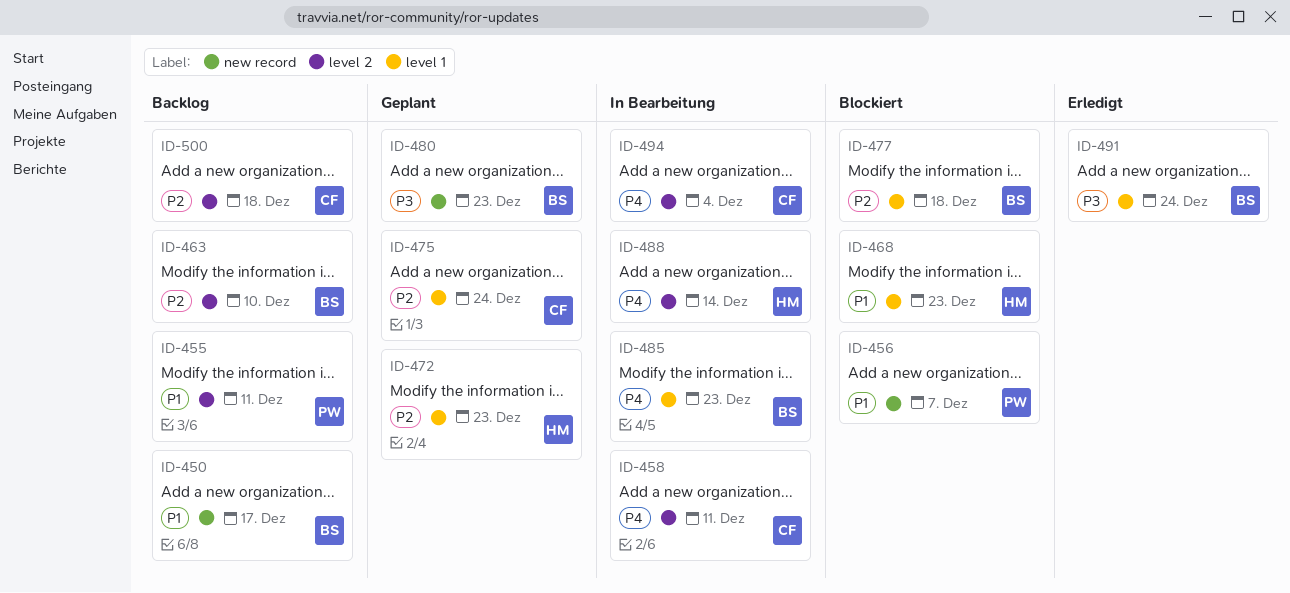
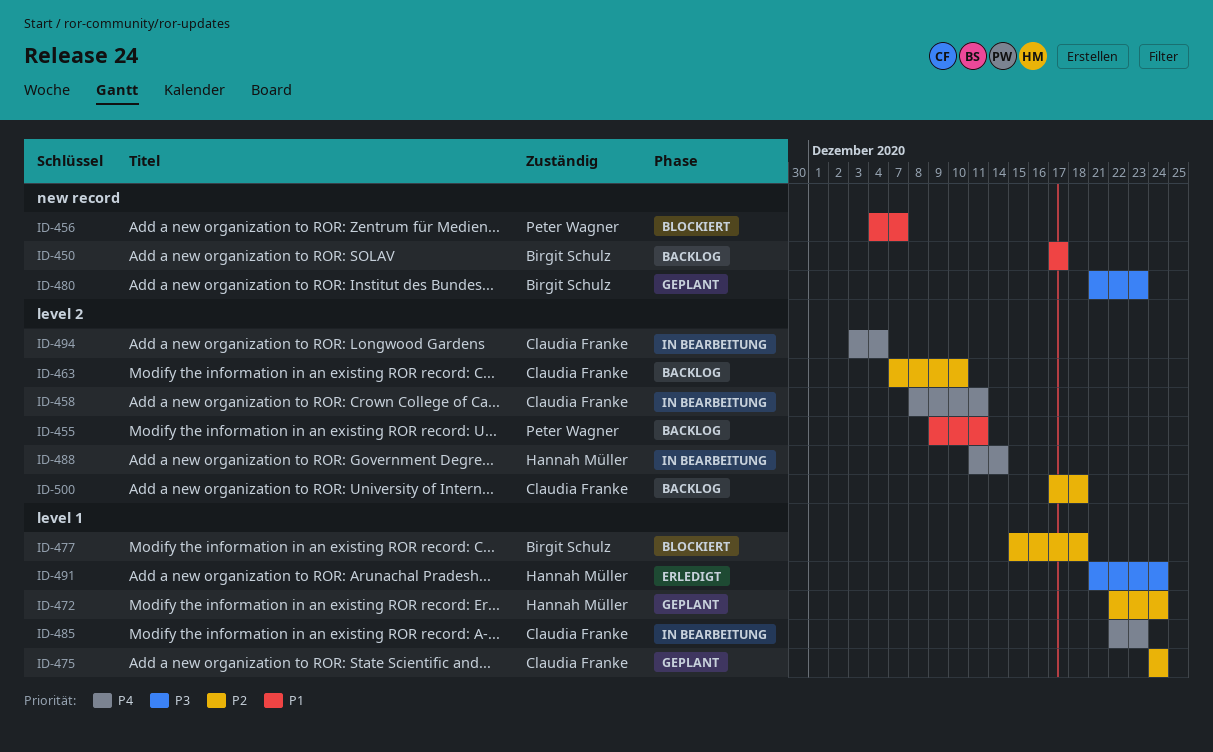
ID-463, owner: Birgit Schulz -> Claudia Franke
ID-468: present -> none
ID-472, due: Dec 23 -> Dec 24
ID-485, owner: Birgit Schulz -> Claudia Franke
ID-491, owner: Birgit Schulz -> Hannah Müller

